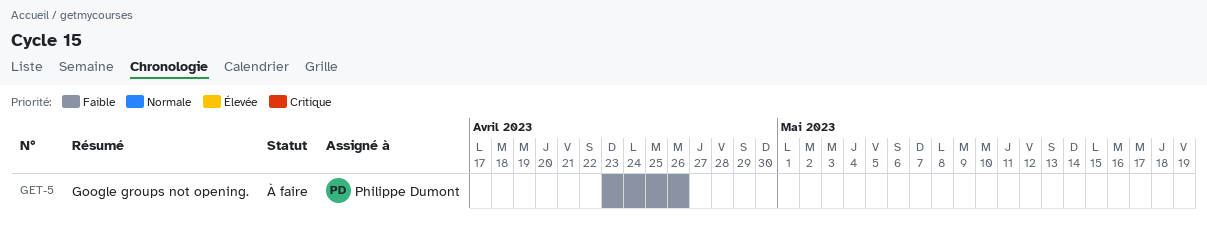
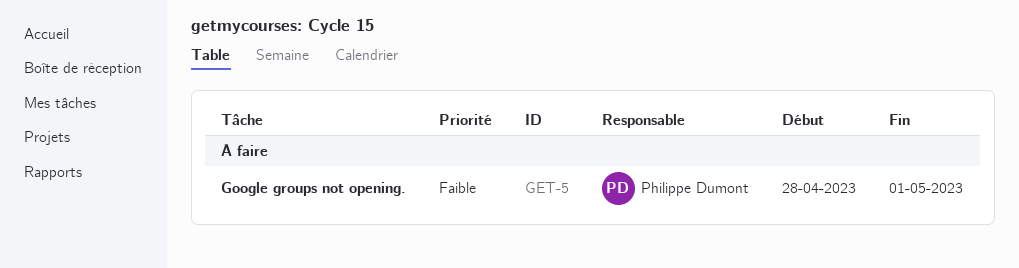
GET-5, start: Apr 23 -> Apr 28
GET-5, due: Apr 26 -> May 1

